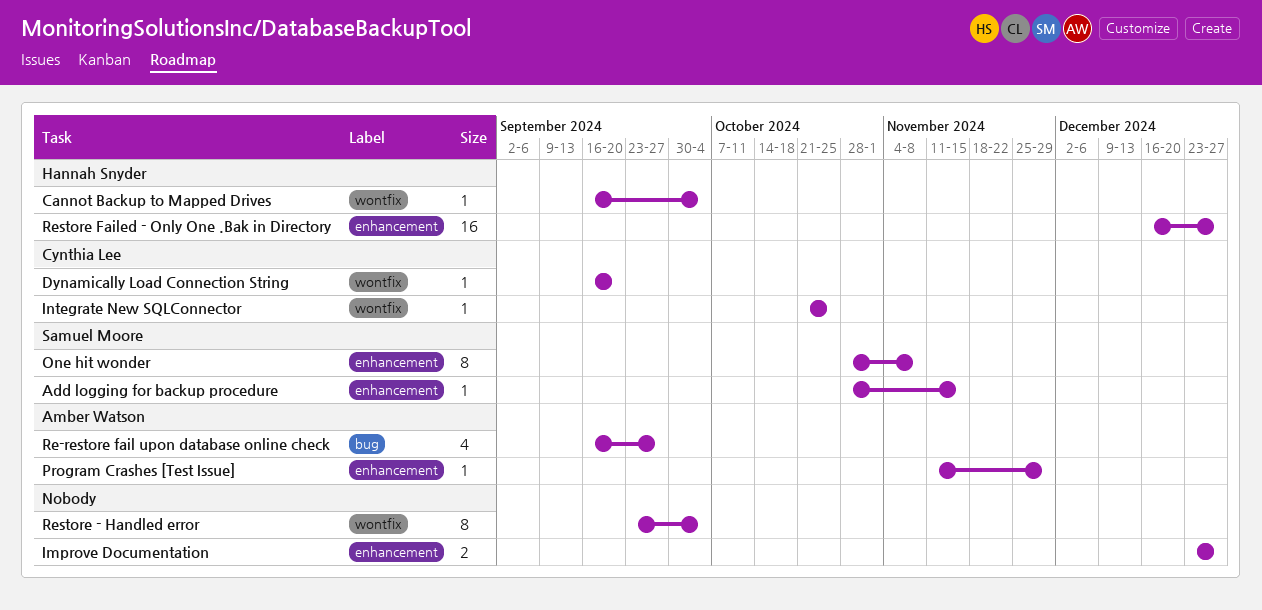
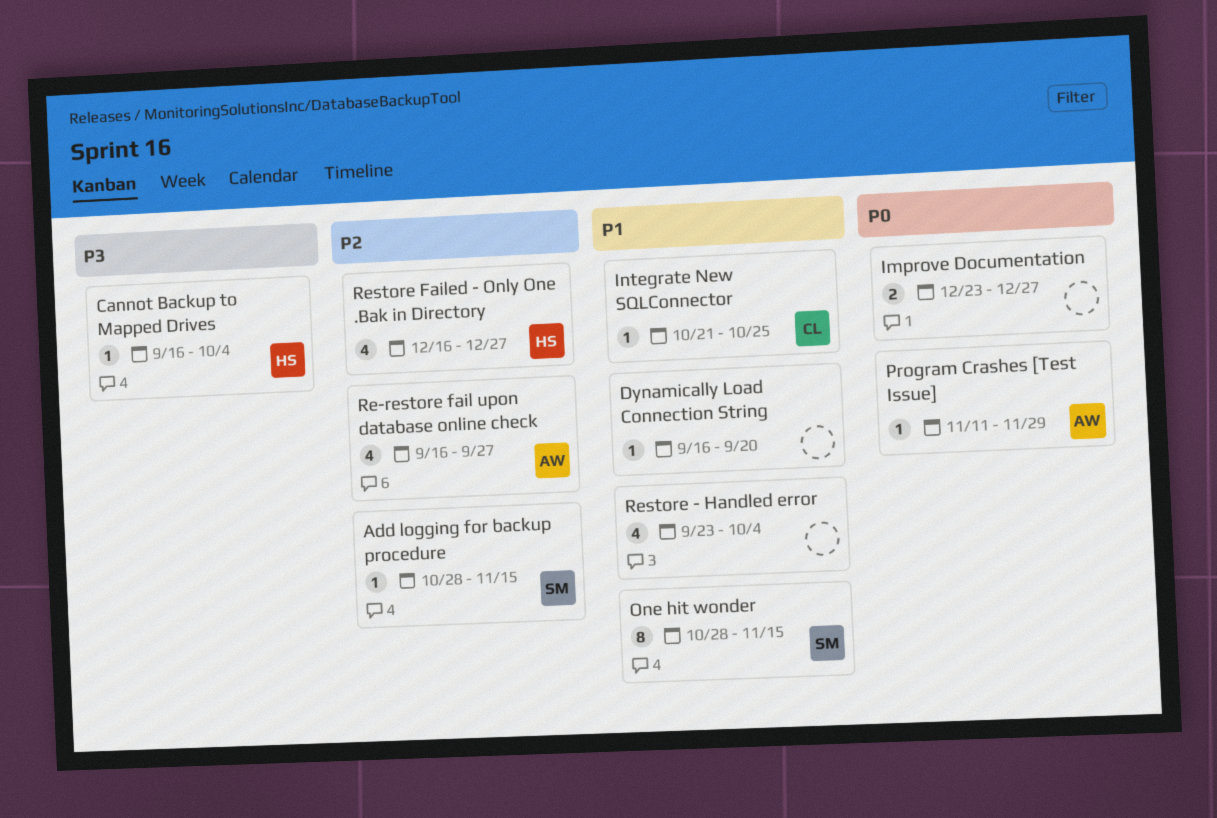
Dynamically Load Connection String, owner: Cynthia Lee -> none
One hit wonder, due: Nov 8 -> Nov 15
Restore - Handled error, estimate: 8 -> 4
Restore Failed - Only One .Bak in Directory, estimate: 16 -> 4

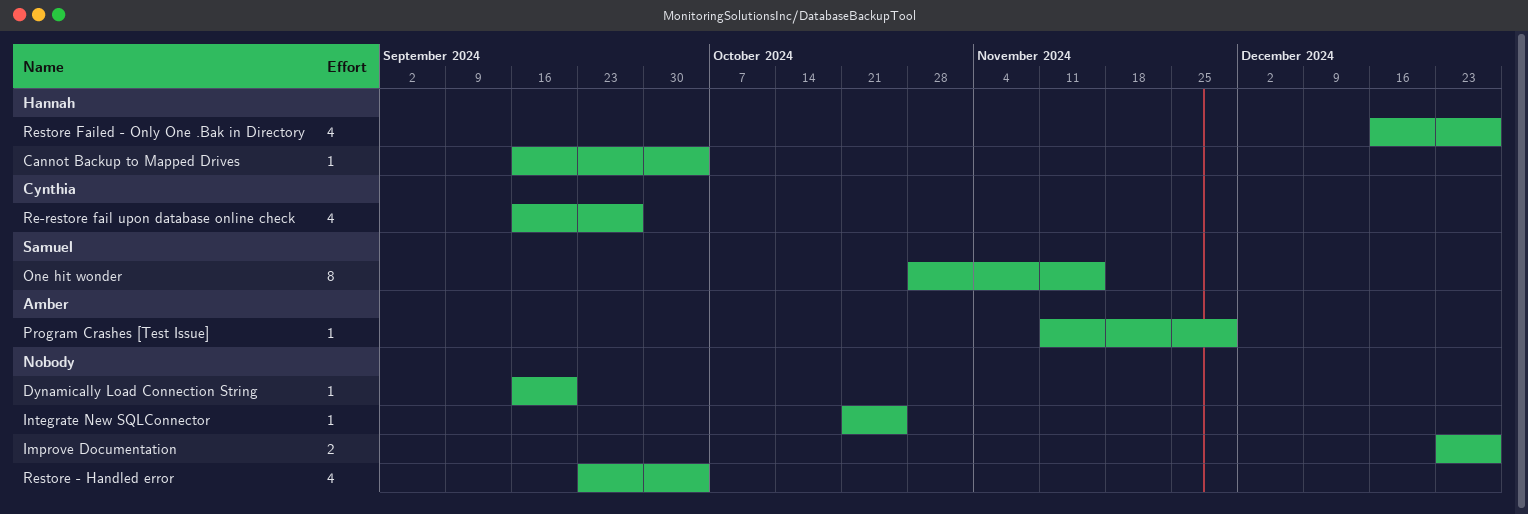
Add logging for backup procedure: present -> none
Integrate New SQLConnector, owner: Cynthia -> none
Re-restore fail upon database online check, owner: Amber -> Cynthia

